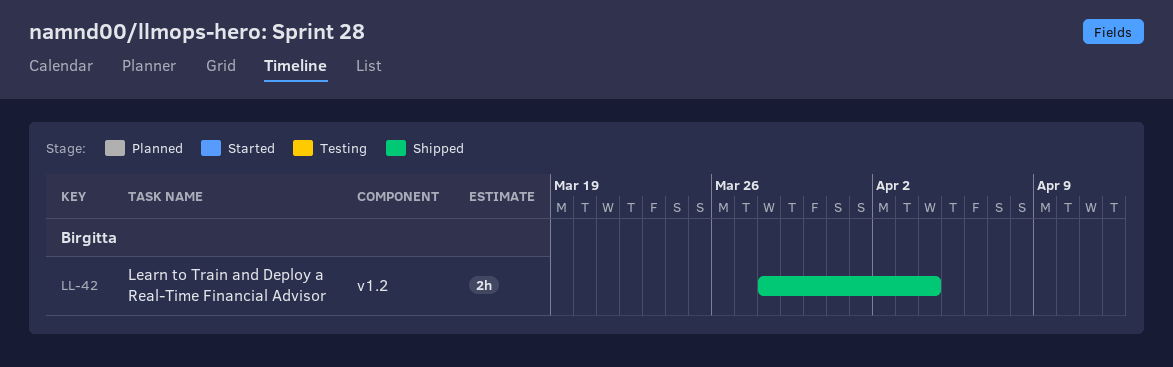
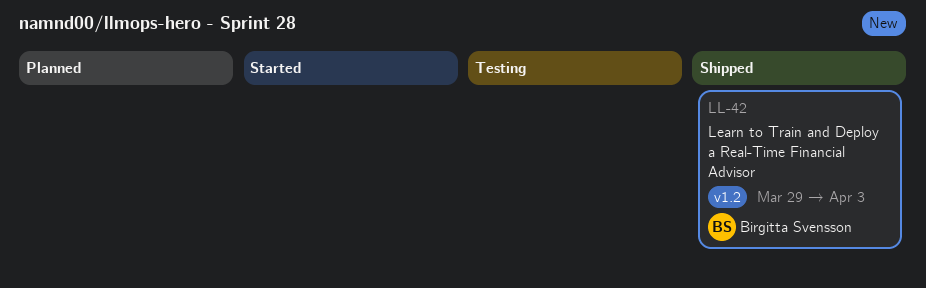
LL-42, start: Mar 28 -> Mar 29
LL-42, due: Apr 4 -> Apr 3

